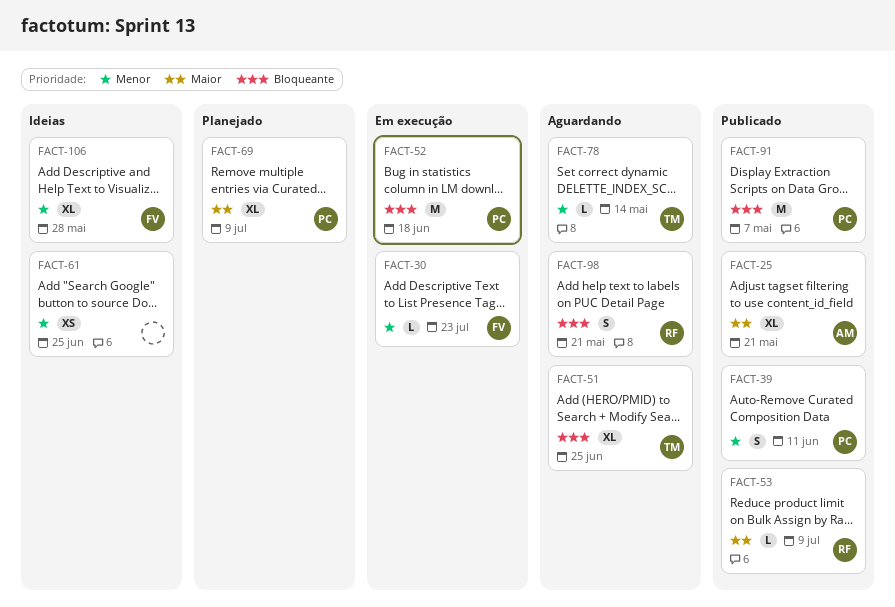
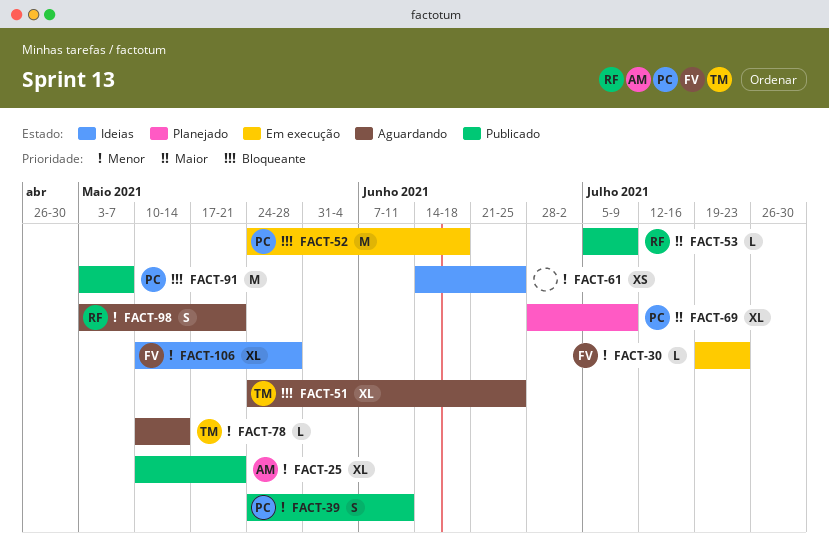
FACT-25, priority: Maior -> Menor
FACT-98, priority: Bloqueante -> Menor

